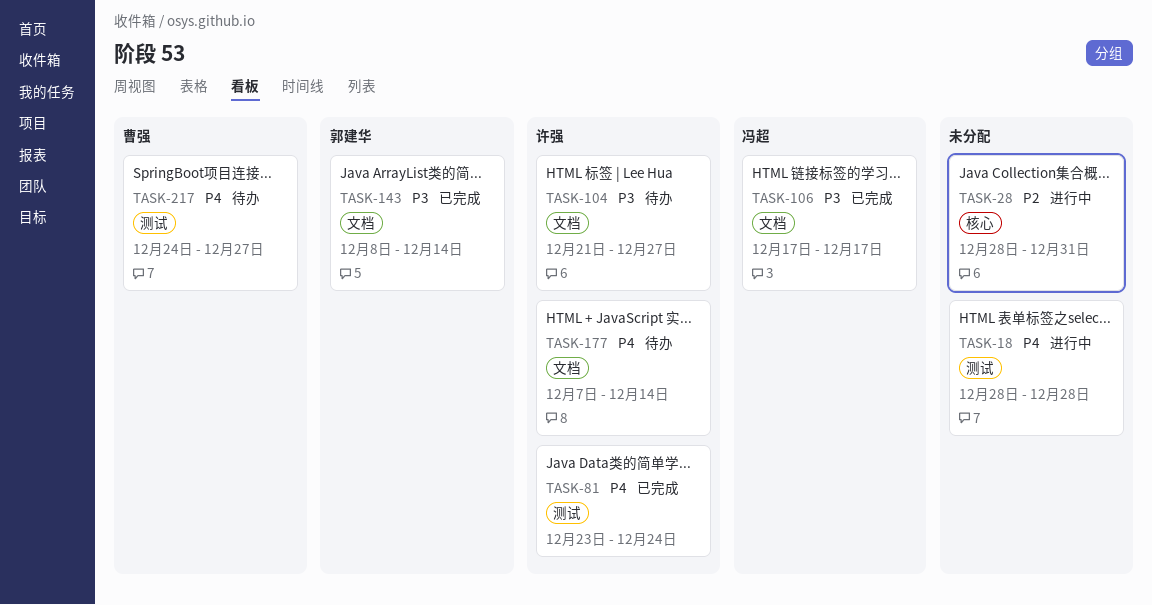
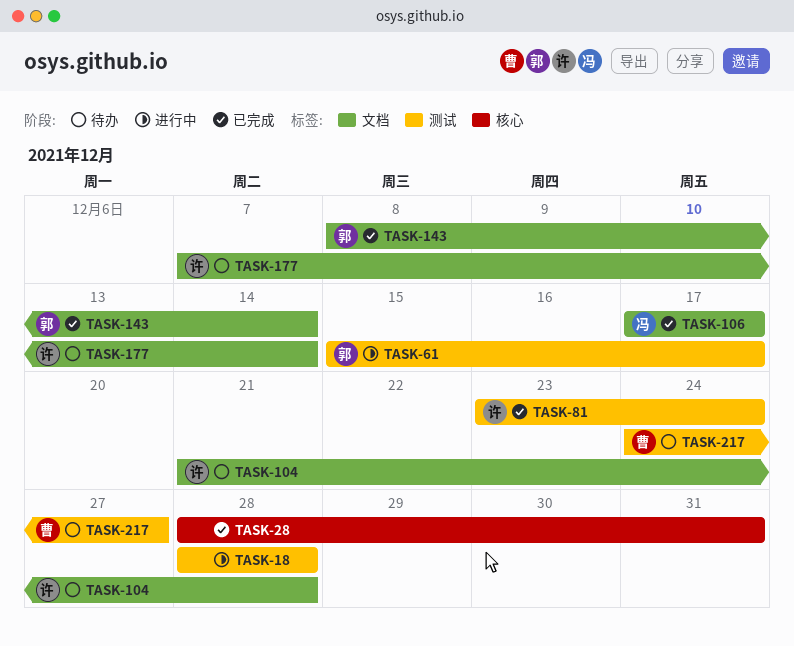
TASK-28, status: 进行中 -> 已完成
TASK-61: none -> present
TASK-104, due: Dec 27 -> Dec 28

